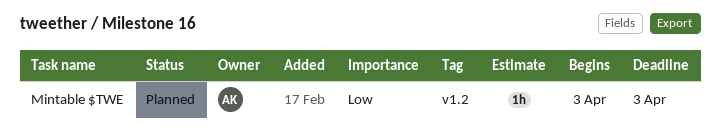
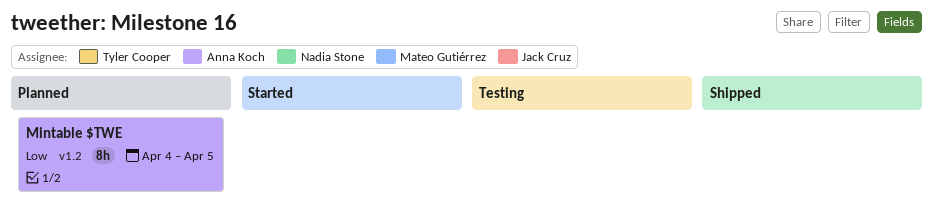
Mintable $TWE, estimate: 1h -> 8h
Mintable $TWE, start: Apr 3 -> Apr 4
Mintable $TWE, due: Apr 3 -> Apr 5

